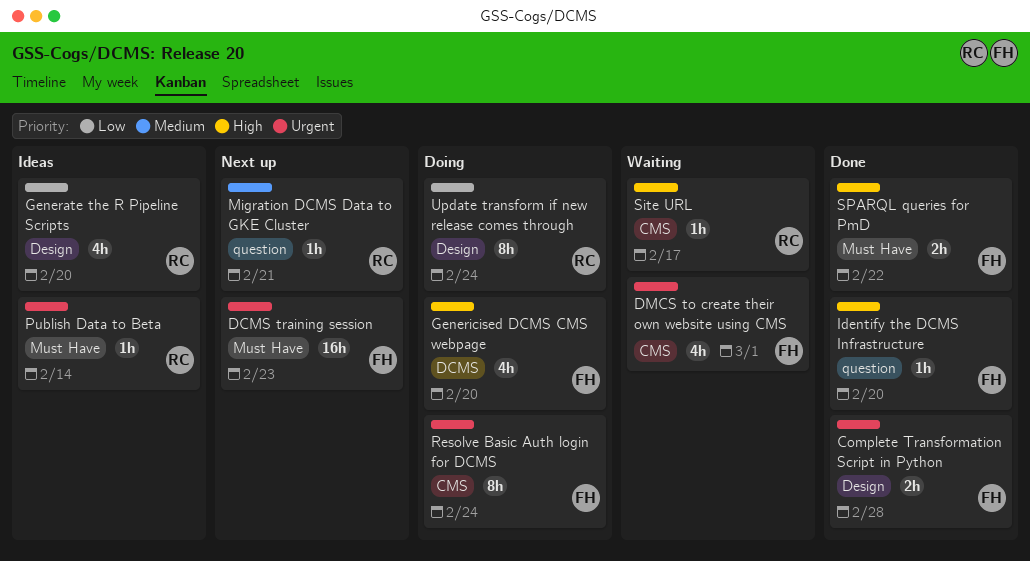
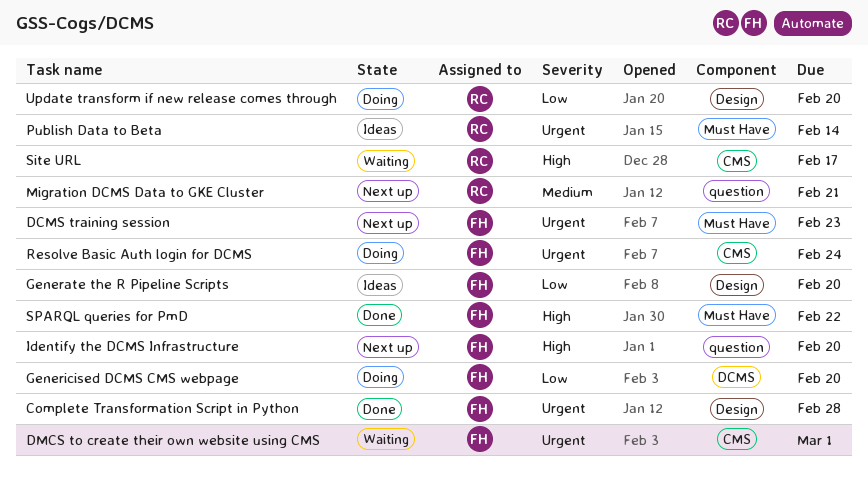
Generate the R Pipeline Scripts, owner: RC -> FH
Genericised DCMS CMS webpage, priority: High -> Low
Identify the DCMS Infrastructure, status: Done -> Next up
Update transform if new release comes through, due: Feb 24 -> Feb 20

